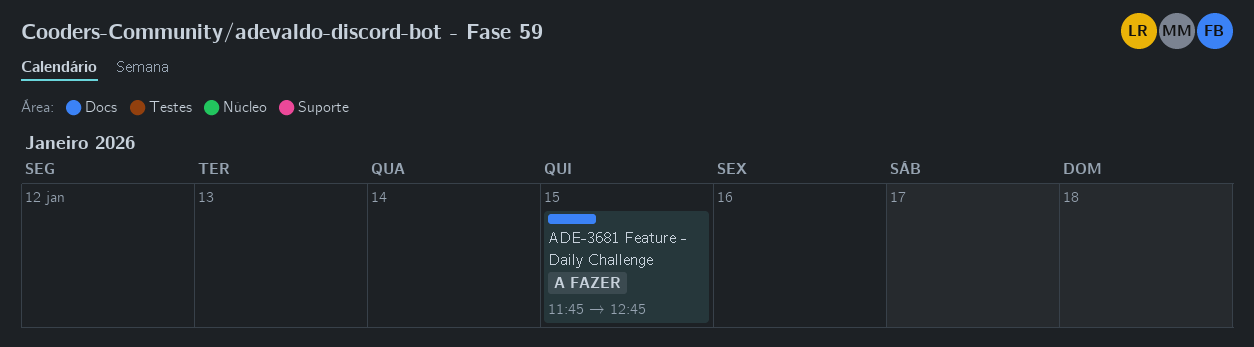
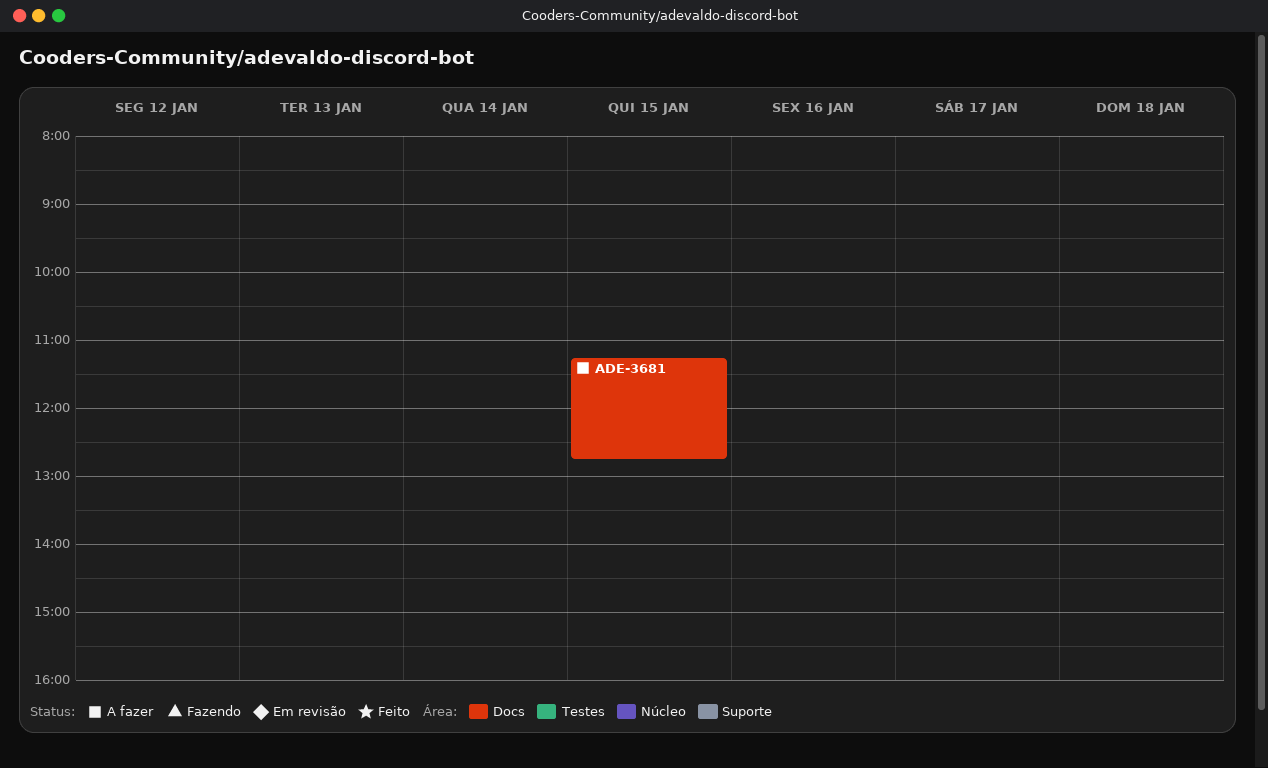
ADE-3681, begins: 11:45 -> 11:15

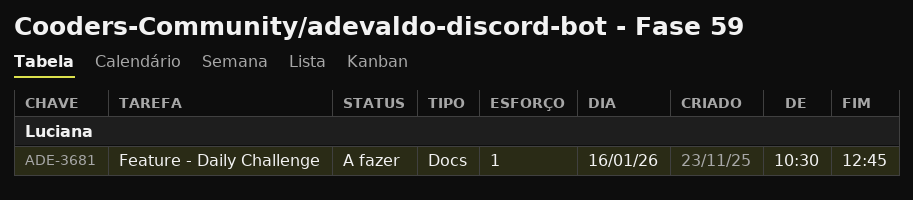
ADE-3681, day: Jan 15 -> Jan 16
ADE-3681, begins: 11:15 -> 10:30

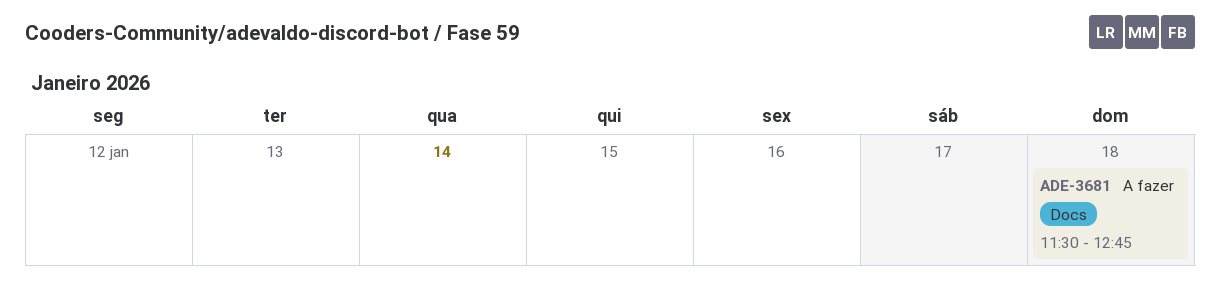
ADE-3681, day: Jan 16 -> Jan 18
ADE-3681, begins: 10:30 -> 11:30

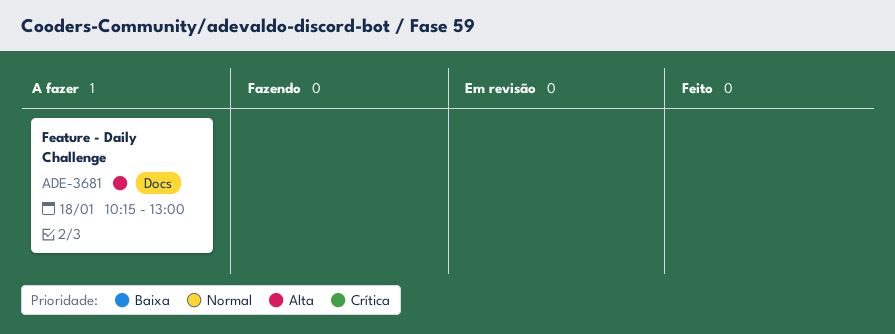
ADE-3681, begins: 11:30 -> 10:15
ADE-3681, ends: 12:45 -> 13:00

